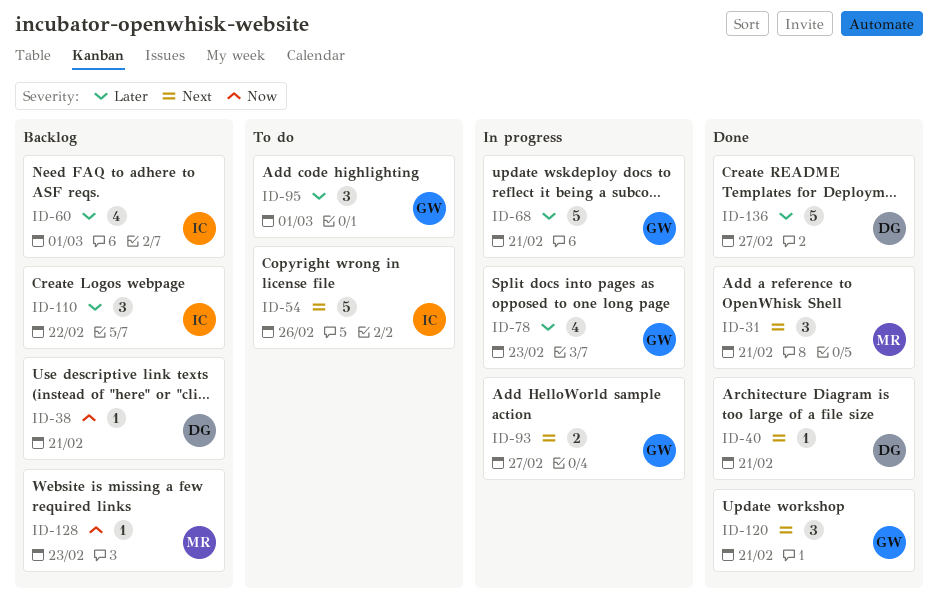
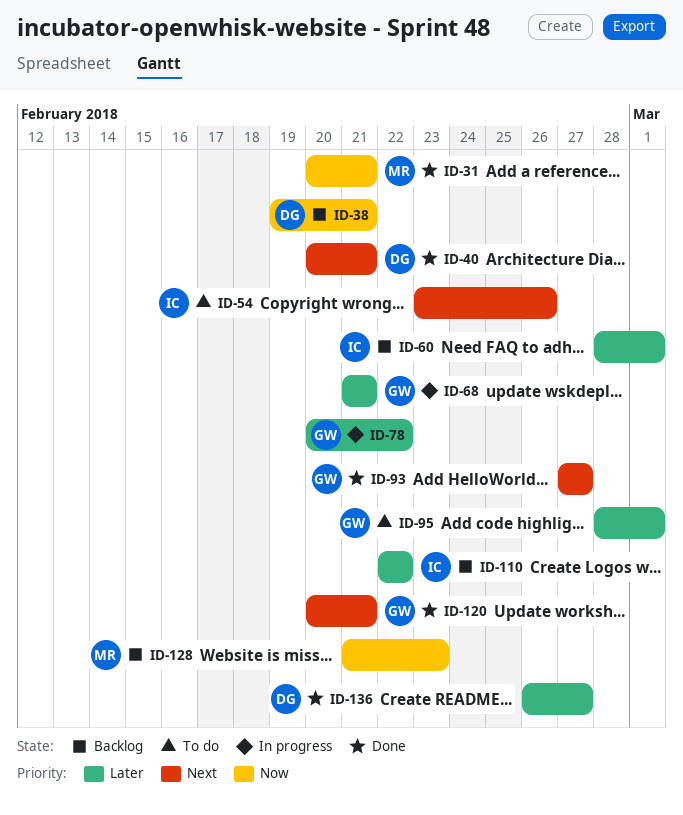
ID-31, priority: Next -> Now
ID-78, due: Feb 23 -> Feb 22
ID-93, status: In progress -> Done

